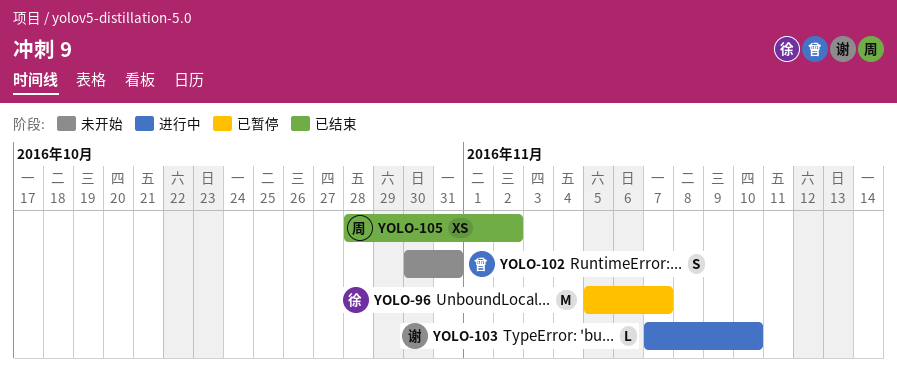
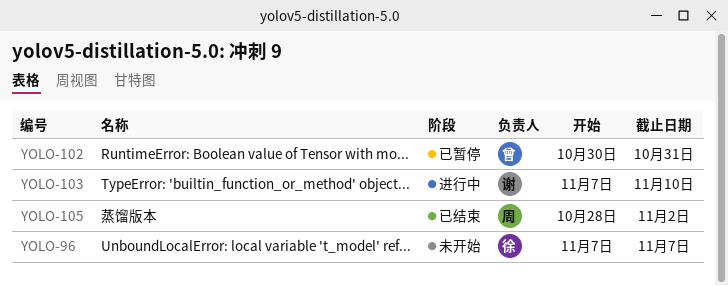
YOLO-96, status: 已暂停 -> 未开始
YOLO-96, start: Nov 5 -> Nov 7
YOLO-102, status: 未开始 -> 已暂停

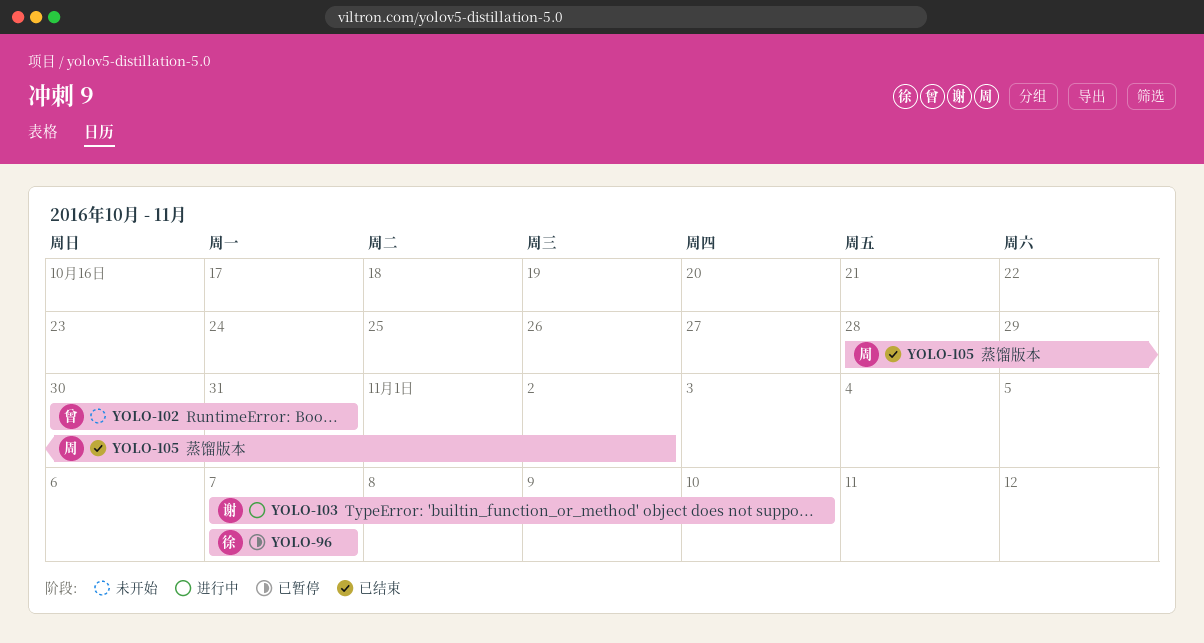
YOLO-96, status: 未开始 -> 已暂停
YOLO-102, status: 已暂停 -> 未开始

